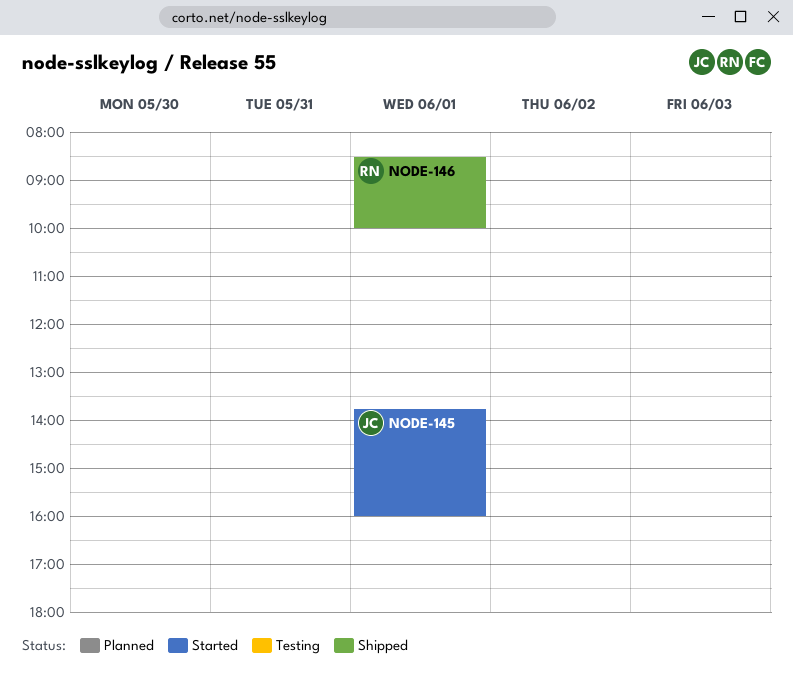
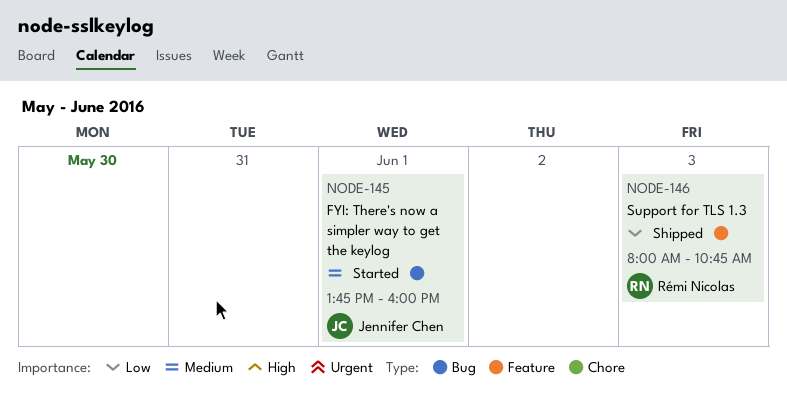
NODE-146, day: Jun 1 -> Jun 3
NODE-146, begins: 08:30 -> 08:00
NODE-146, ends: 10:00 -> 10:45

